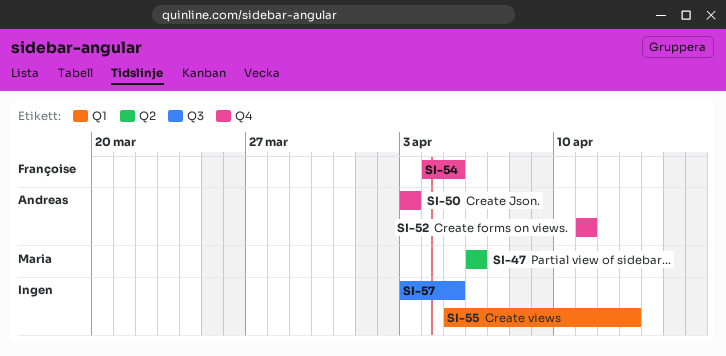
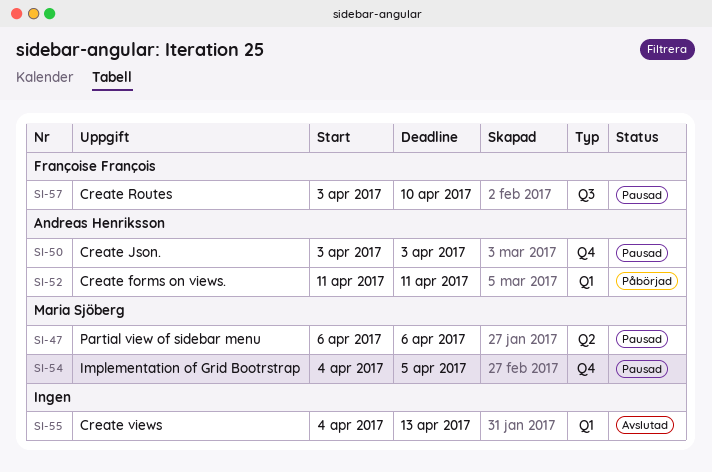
SI-52, label: Q4 -> Q1
SI-54, owner: Françoise François -> Maria Sjöberg
SI-55, start: Apr 5 -> Apr 4
SI-57, owner: none -> Françoise François
SI-57, due: Apr 5 -> Apr 10

